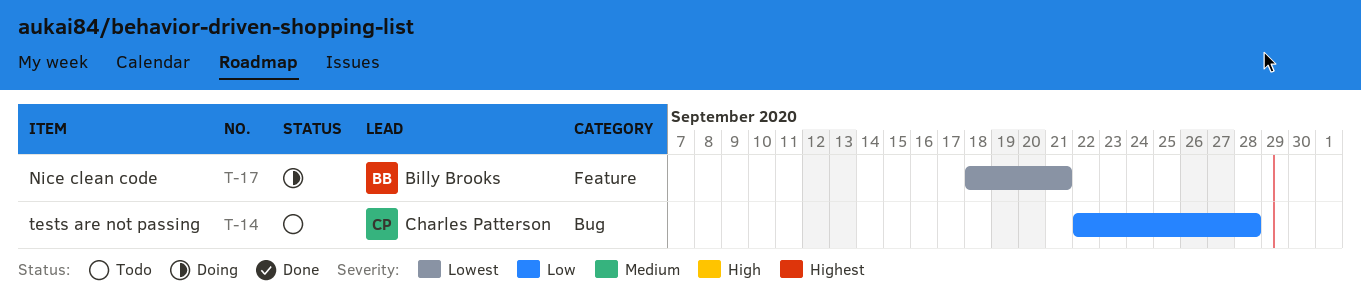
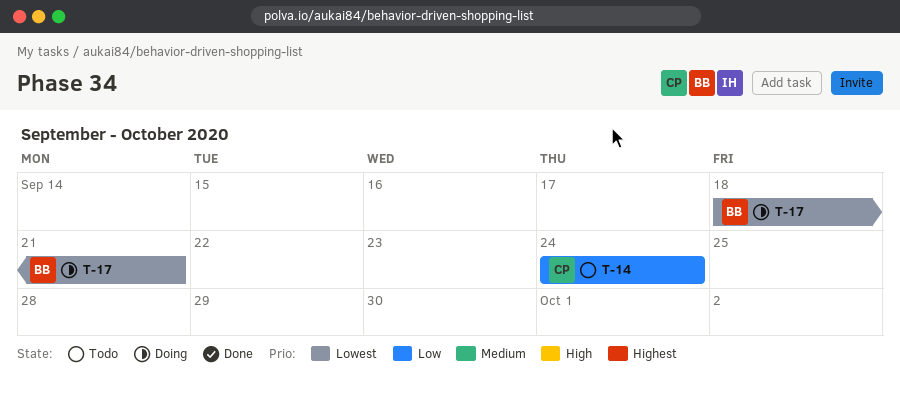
T-14, start: Sep 22 -> Sep 24
T-14, due: Sep 28 -> Sep 24

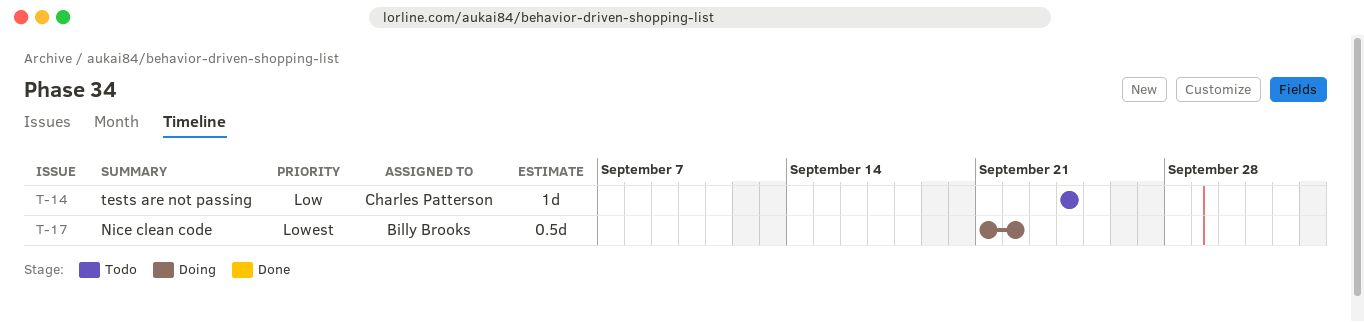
T-17, start: Sep 18 -> Sep 21
T-17, due: Sep 21 -> Sep 22

